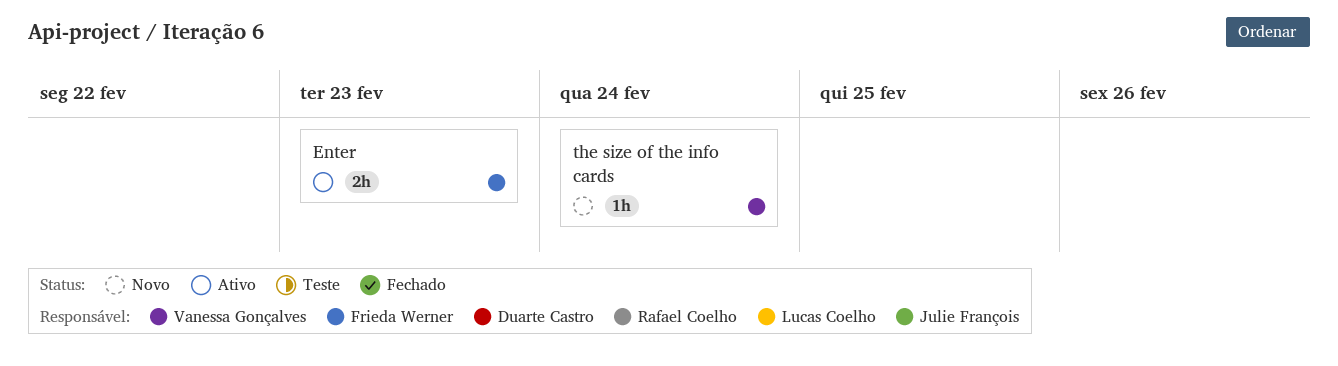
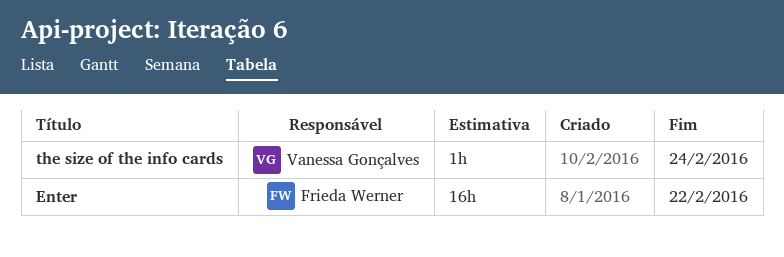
Enter, estimate: 2h -> 16h
Enter, due: Feb 23 -> Feb 22

